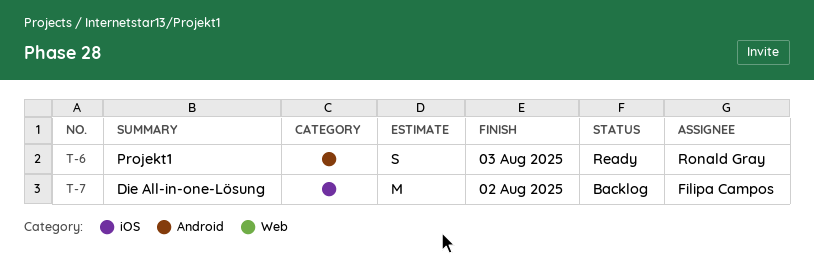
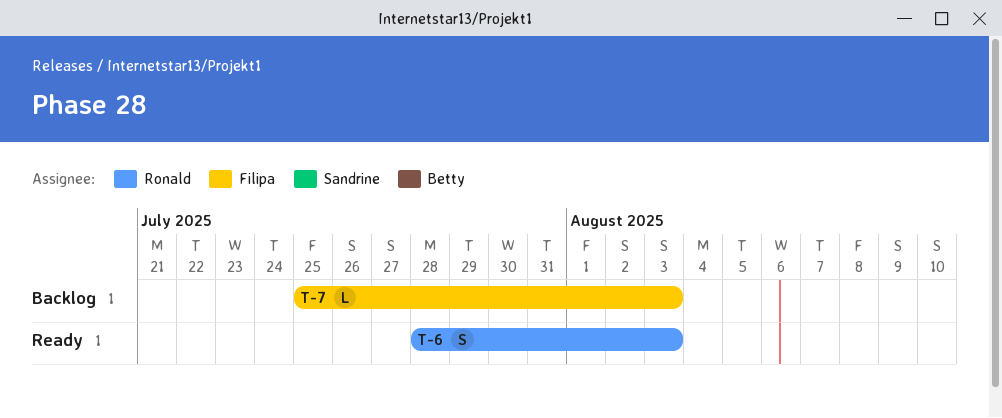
T-7, estimate: M -> L
T-7, due: Aug 2 -> Aug 3

